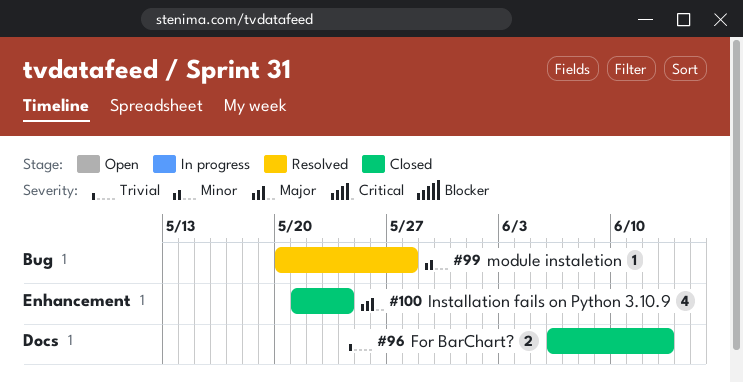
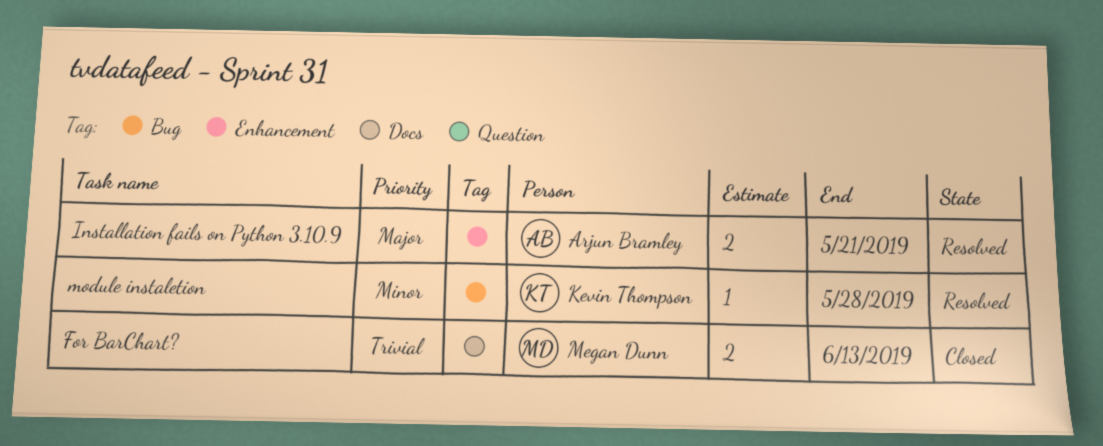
Installation fails on Python 3.10.9, status: Closed -> Resolved
Installation fails on Python 3.10.9, estimate: 4 -> 2
Installation fails on Python 3.10.9, due: May 24 -> May 21

